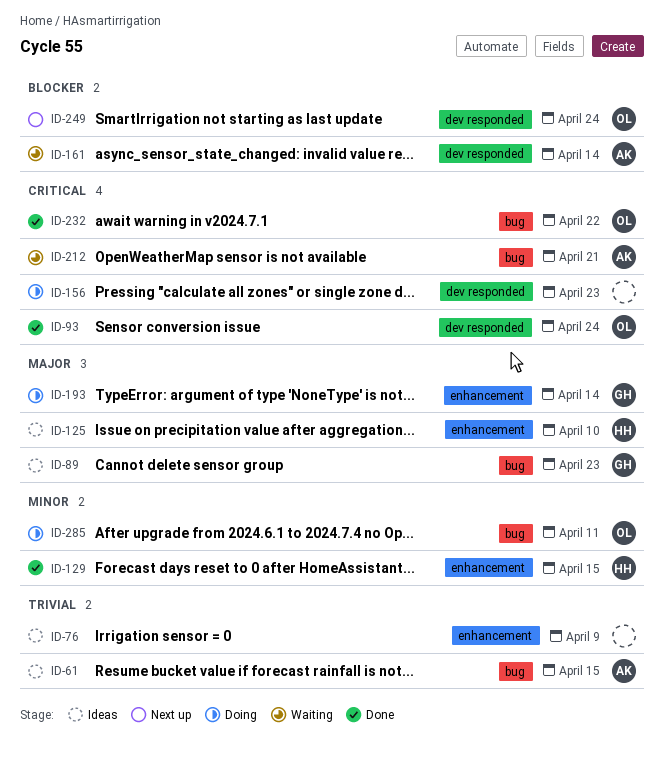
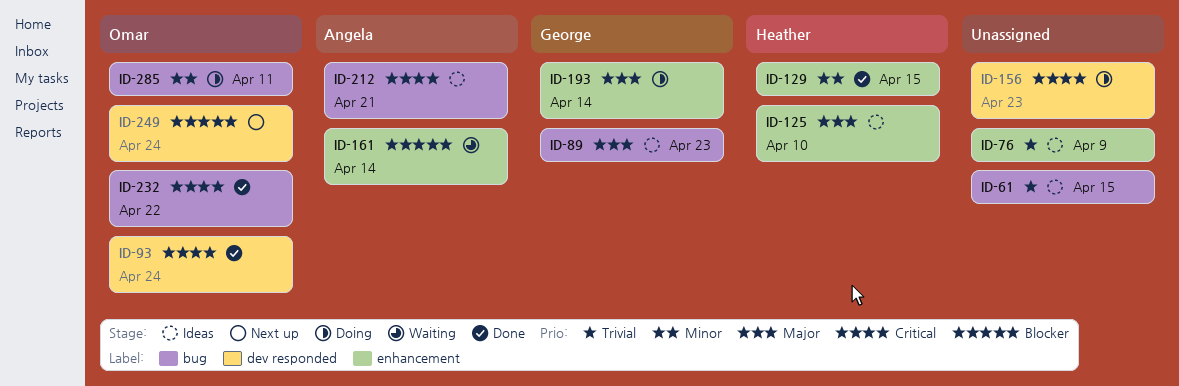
ID-61, owner: Angela -> none
ID-161, label: dev responded -> enhancement
ID-212, status: Waiting -> Ideas

